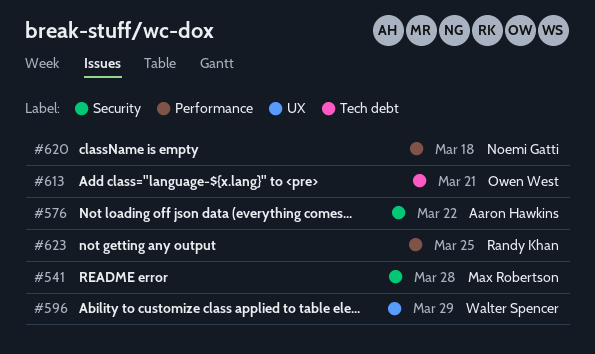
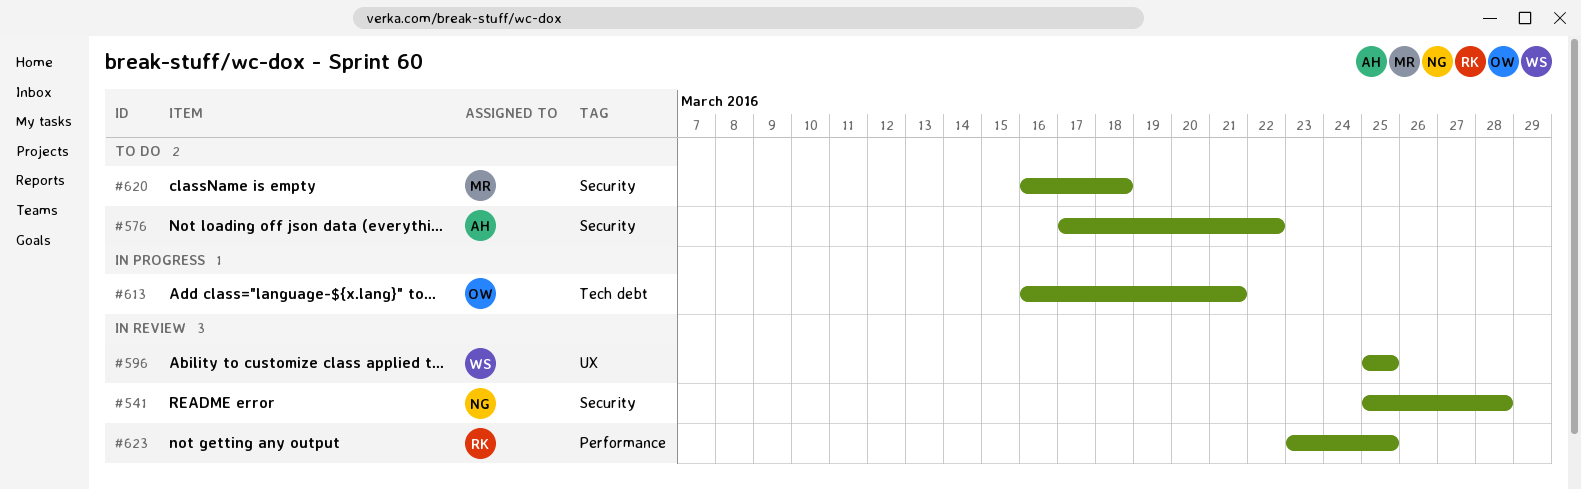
#541, owner: Max Robertson -> Noemi Gatti
#596, due: Mar 29 -> Mar 25
#620, owner: Noemi Gatti -> Max Robertson
#620, label: Performance -> Security

